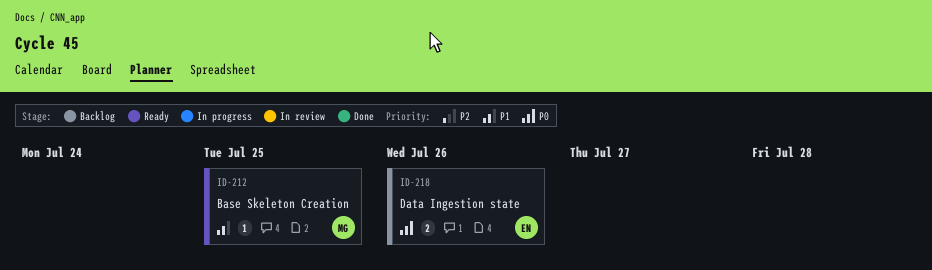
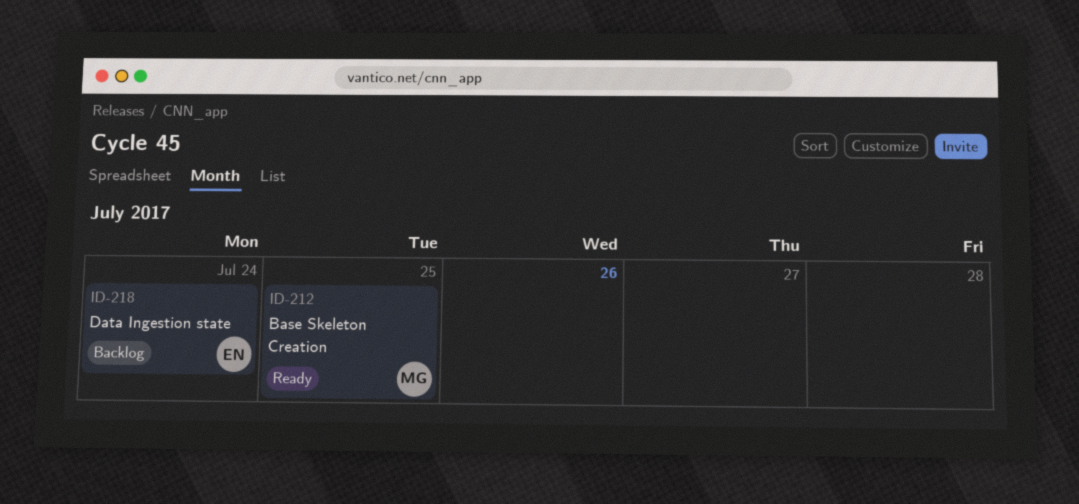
ID-218, due: Jul 26 -> Jul 24

